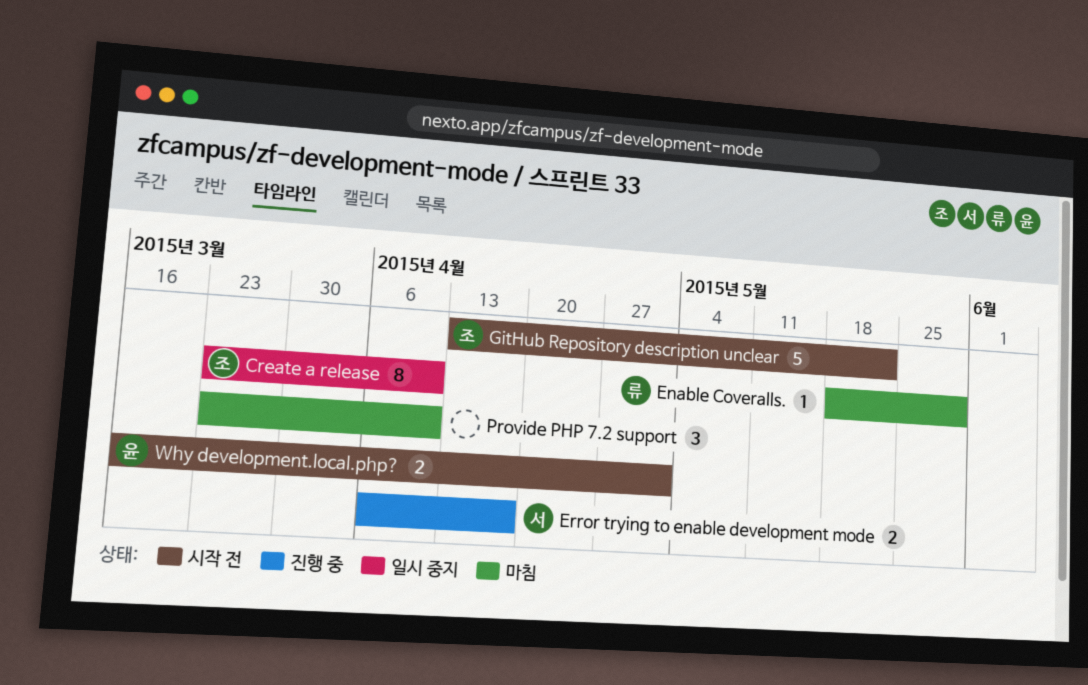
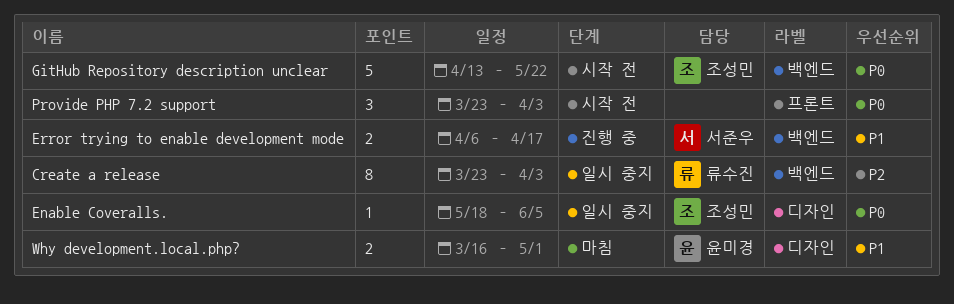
Create a release, owner: 조성민 -> 류수진
Create a release, due: Apr 10 -> Apr 3
Enable Coveralls., status: 마침 -> 일시 중지
Enable Coveralls., owner: 류수진 -> 조성민
Enable Coveralls., due: May 29 -> Jun 5
Provide PHP 7.2 support, status: 마침 -> 시작 전
Provide PHP 7.2 support, due: Apr 10 -> Apr 3
Why development.local.php?, status: 시작 전 -> 마침

